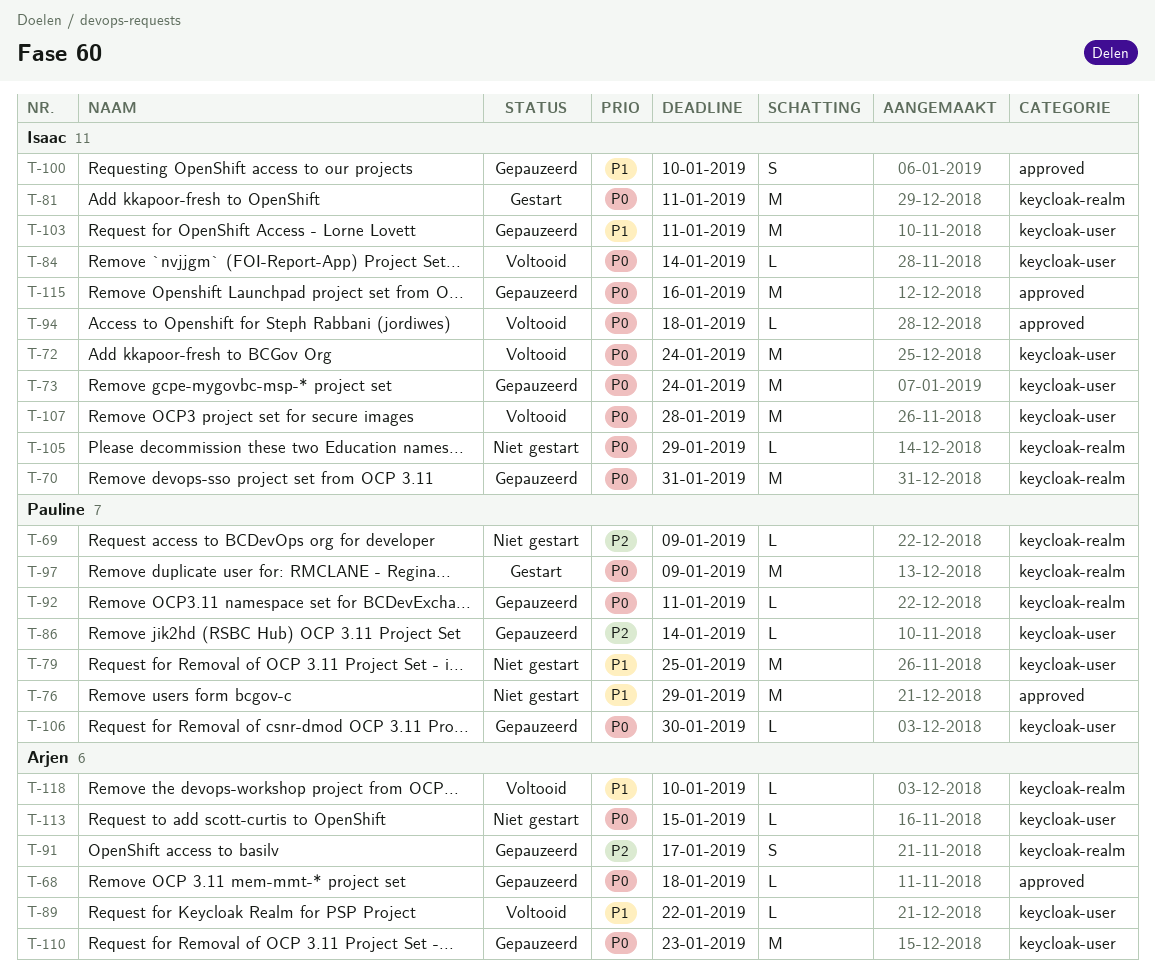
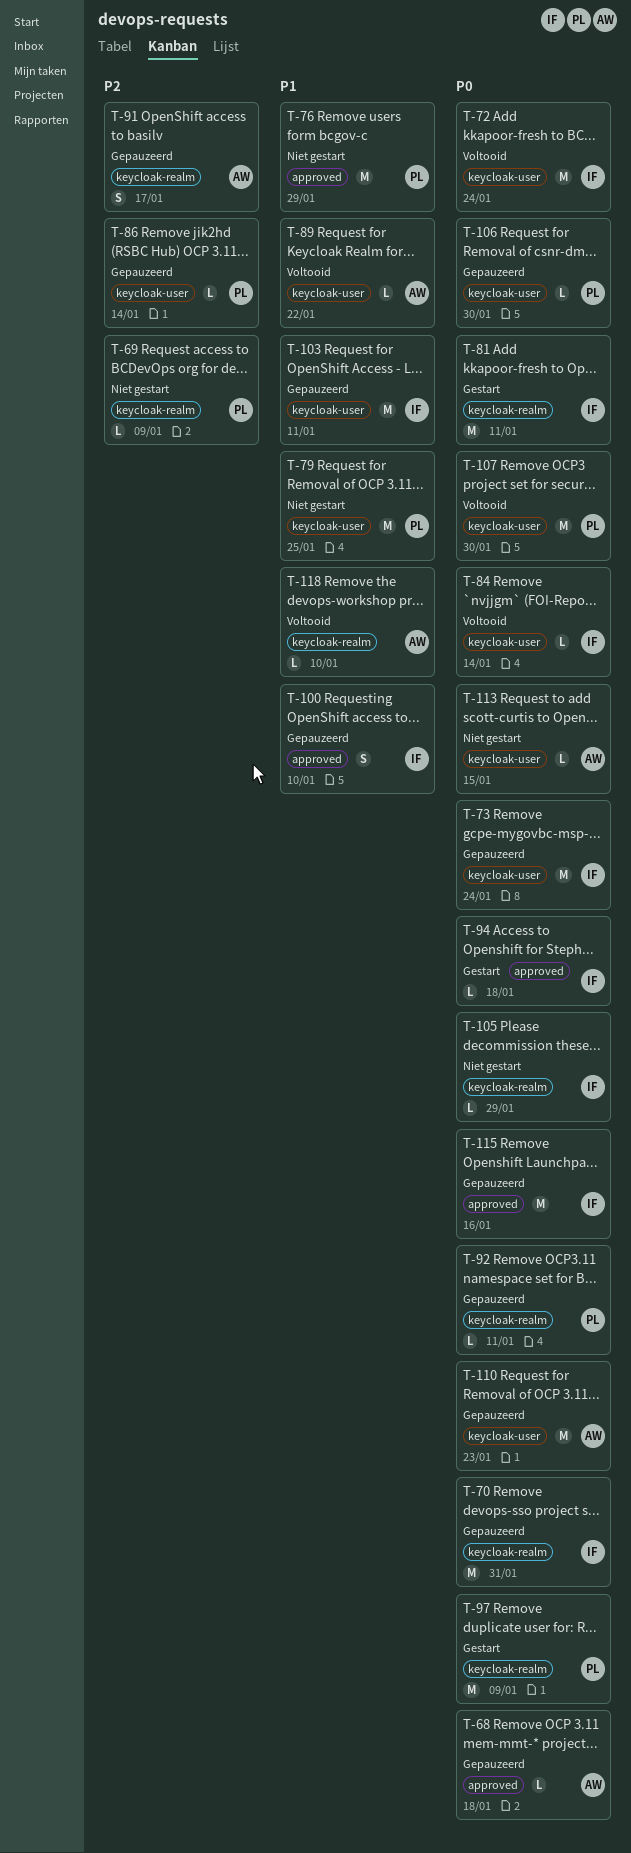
T-94, status: Voltooid -> Gestart
T-107, owner: Isaac -> Pauline
T-107, due: Jan 28 -> Jan 30

